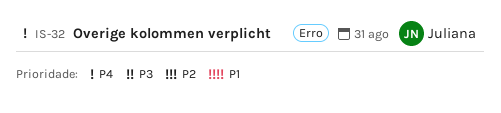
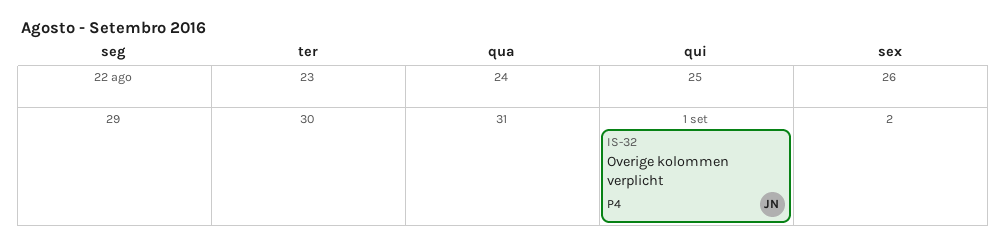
IS-32, due: Aug 31 -> Sep 1

